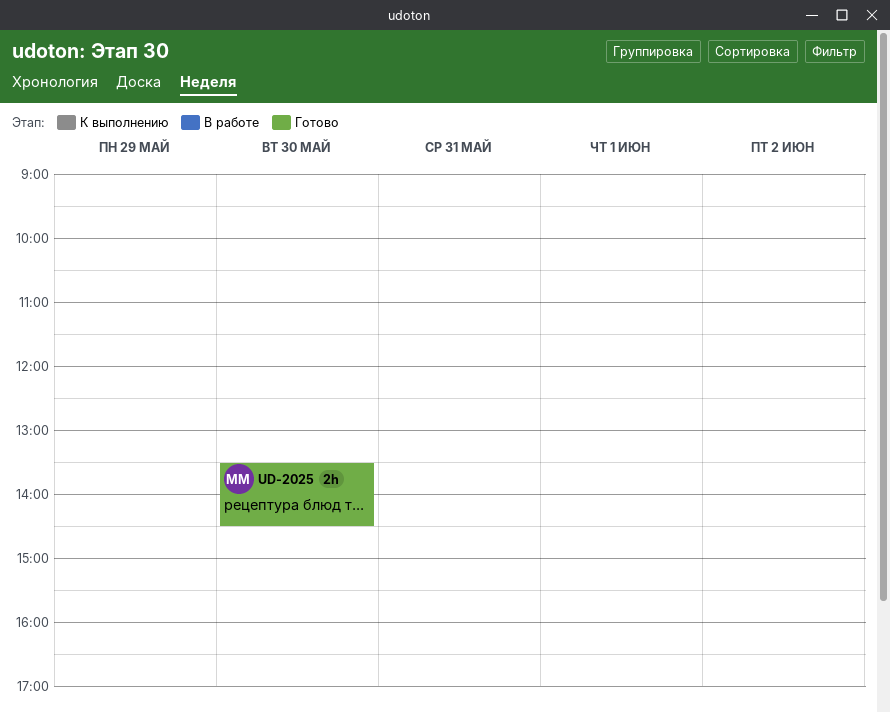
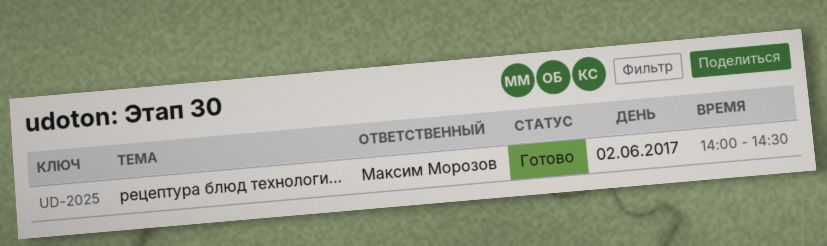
UD-2025, day: May 30 -> Jun 2
UD-2025, begins: 13:30 -> 14:00

